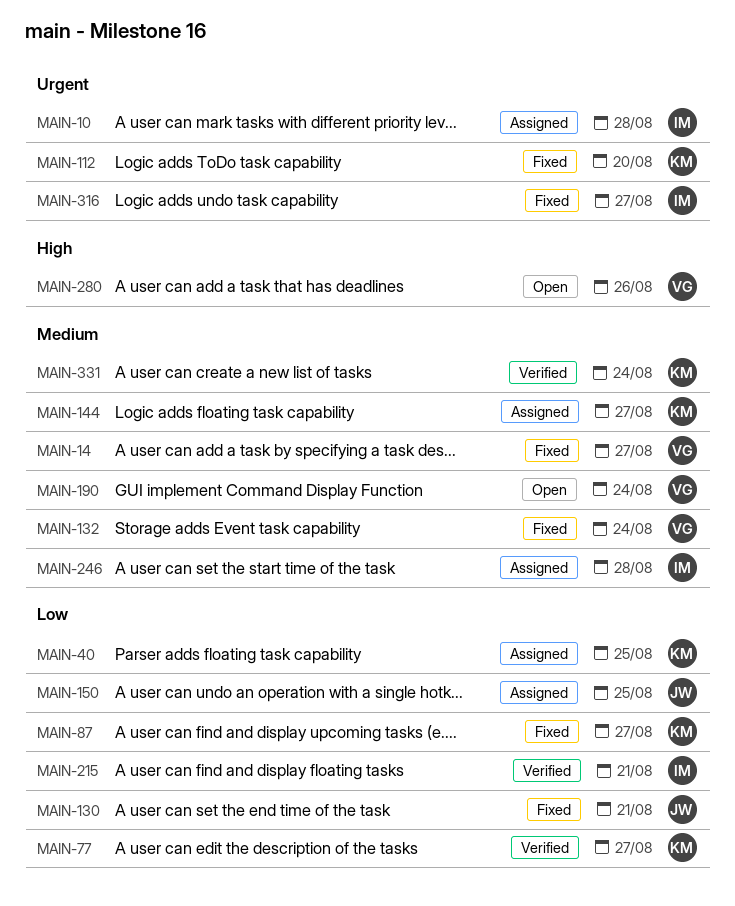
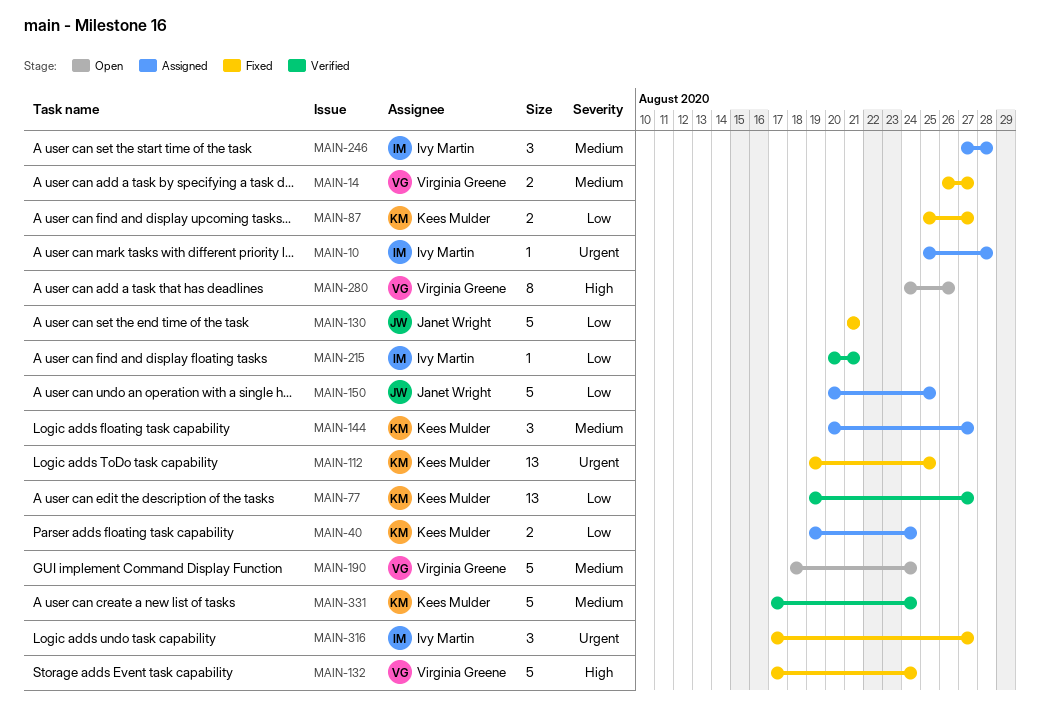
MAIN-40, due: Aug 25 -> Aug 24
MAIN-112, due: Aug 20 -> Aug 25
MAIN-132, priority: Medium -> High

